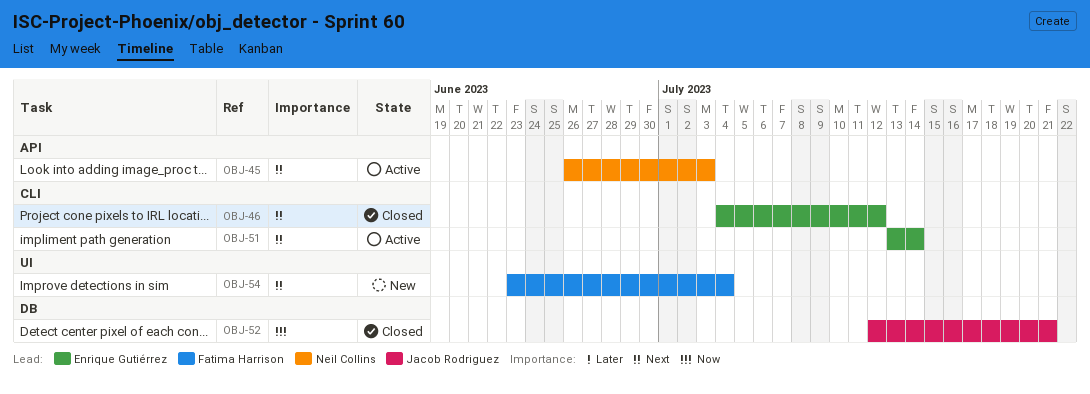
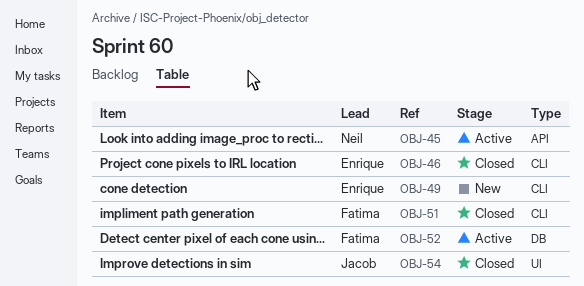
OBJ-49: none -> present
OBJ-51, status: Active -> Closed
OBJ-51, owner: Enrique Gutiérrez -> Fatima Harrison
OBJ-52, status: Closed -> Active
OBJ-52, owner: Jacob Rodriguez -> Fatima Harrison
OBJ-54, status: New -> Closed
OBJ-54, owner: Fatima Harrison -> Jacob Rodriguez

